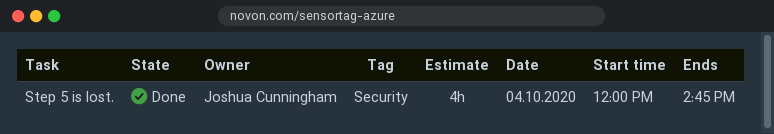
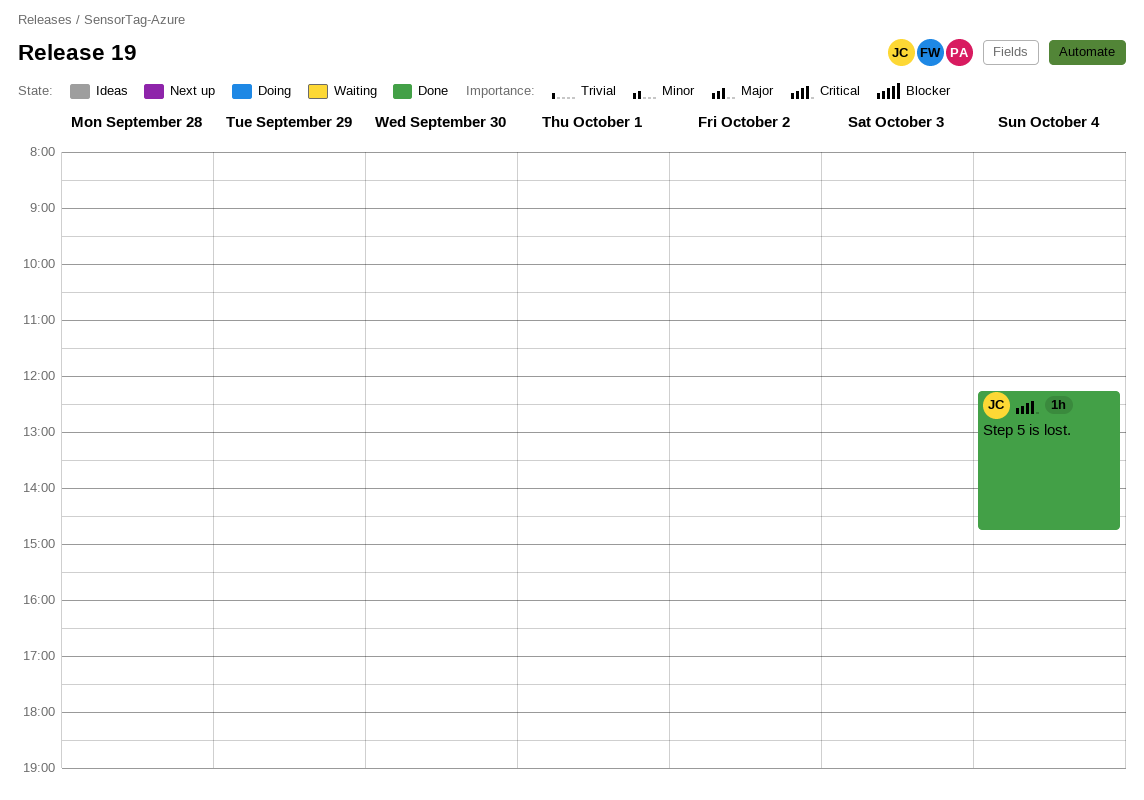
Step 5 is lost., estimate: 4h -> 1h
Step 5 is lost., begins: 12:00 -> 12:15

